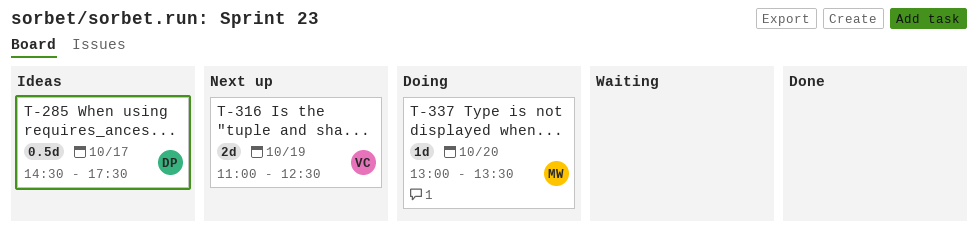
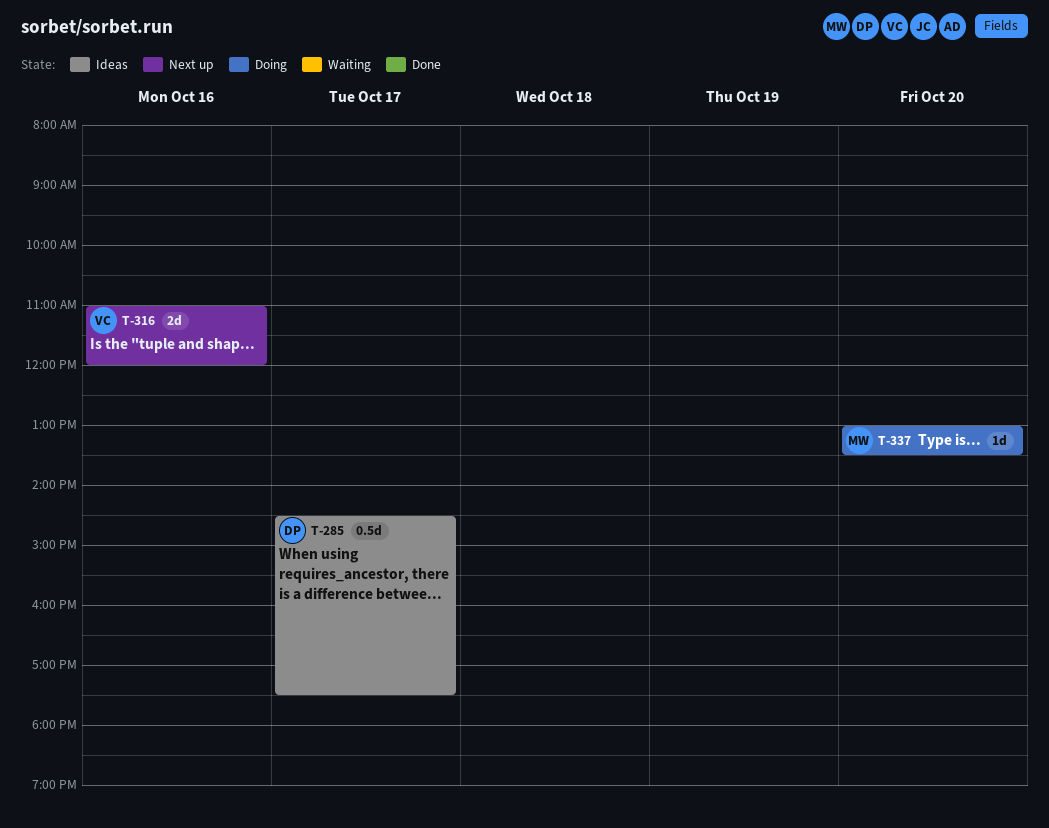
T-316, day: Oct 19 -> Oct 16
T-316, ends: 12:30 -> 12:00

